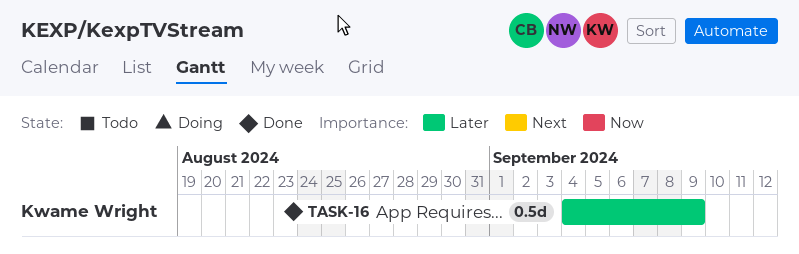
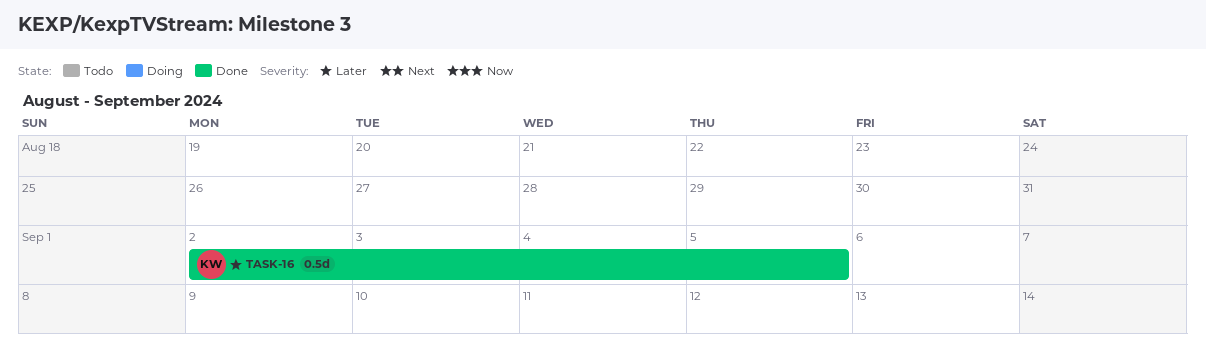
TASK-16, start: Sep 4 -> Sep 2
TASK-16, due: Sep 9 -> Sep 5

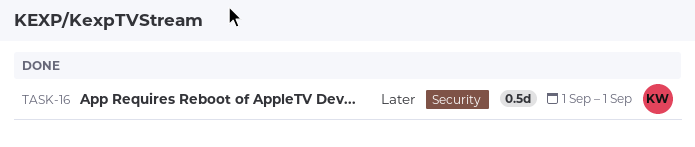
TASK-16, start: Sep 2 -> Sep 1
TASK-16, due: Sep 5 -> Sep 1

